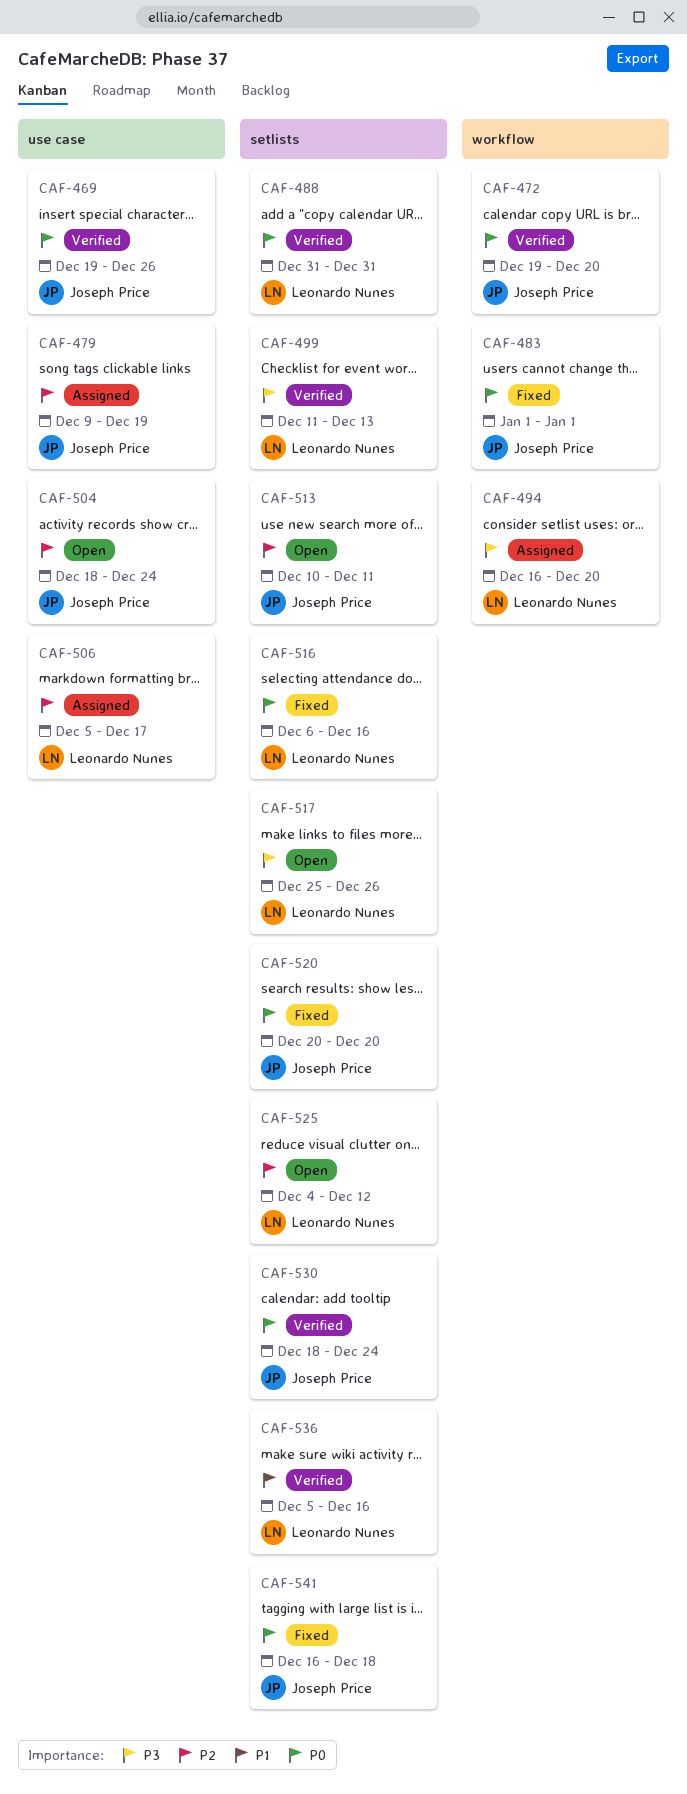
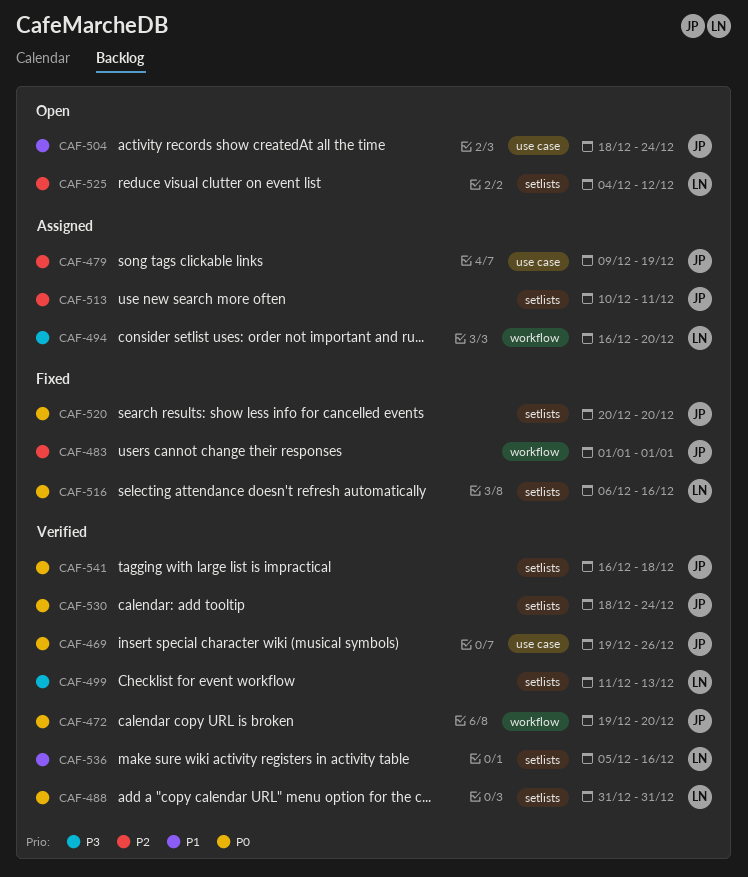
CAF-483, priority: P0 -> P2
CAF-504, priority: P2 -> P1
CAF-506: present -> none
CAF-513, status: Open -> Assigned
CAF-517: present -> none
CAF-541, status: Fixed -> Verified

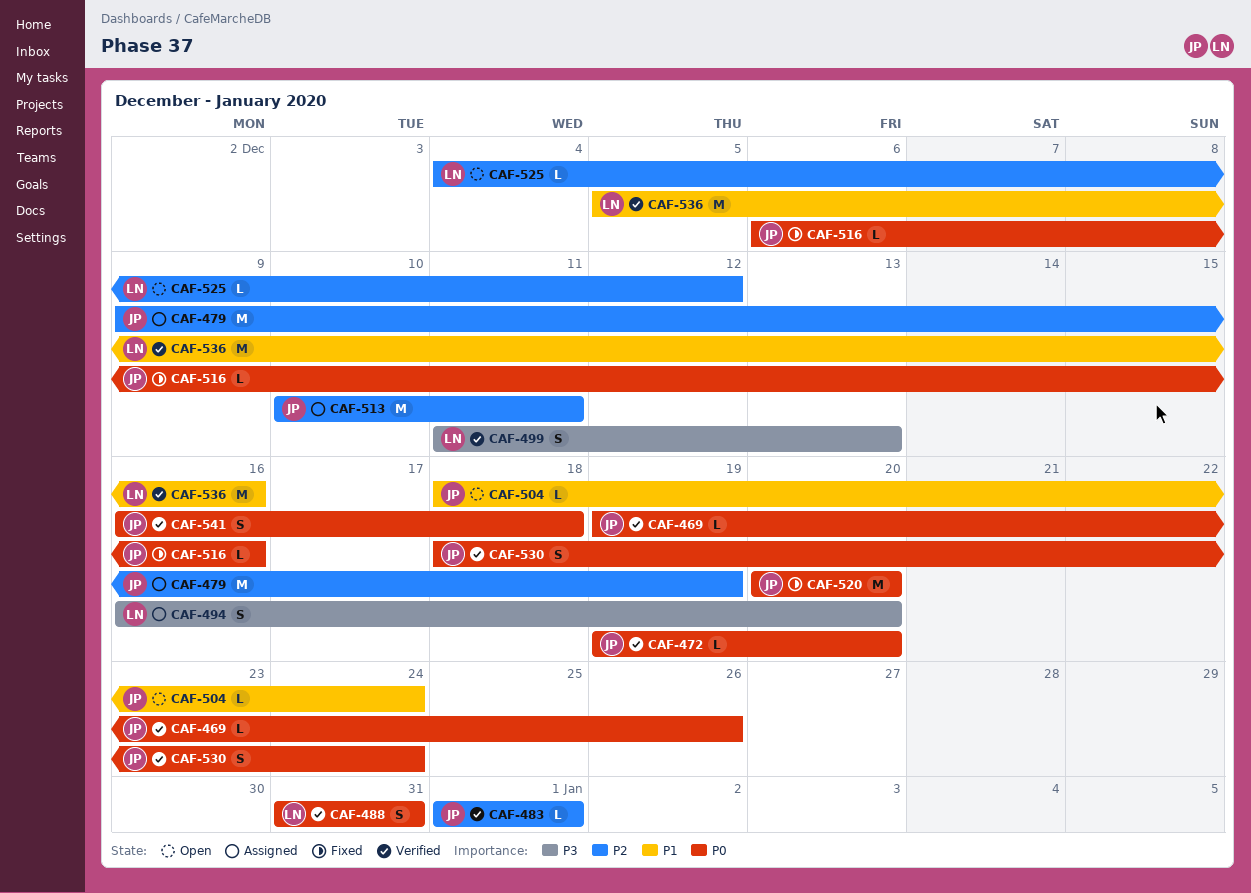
CAF-483, status: Fixed -> Verified
CAF-516, owner: LN -> JP

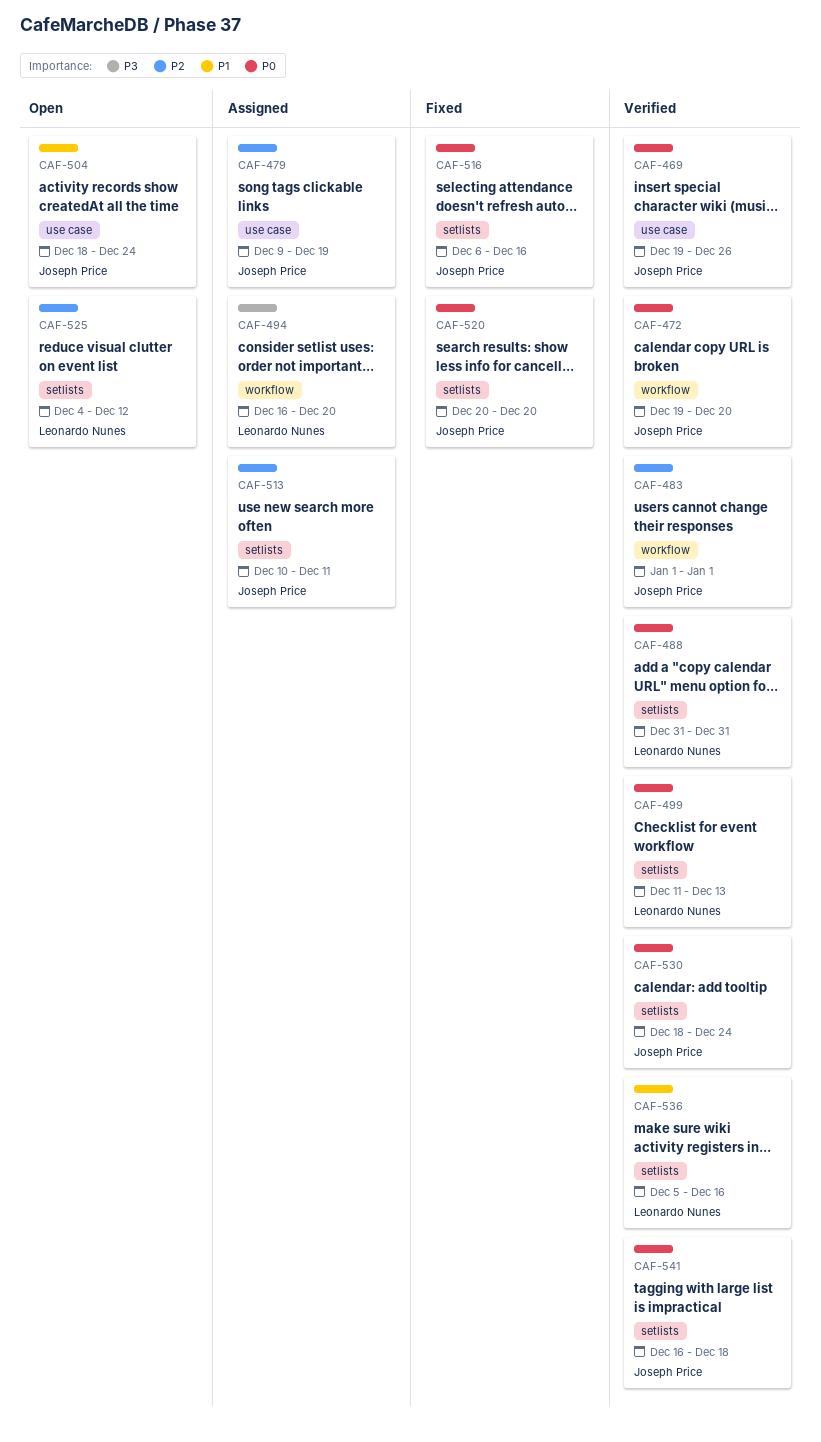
CAF-499, priority: P3 -> P0

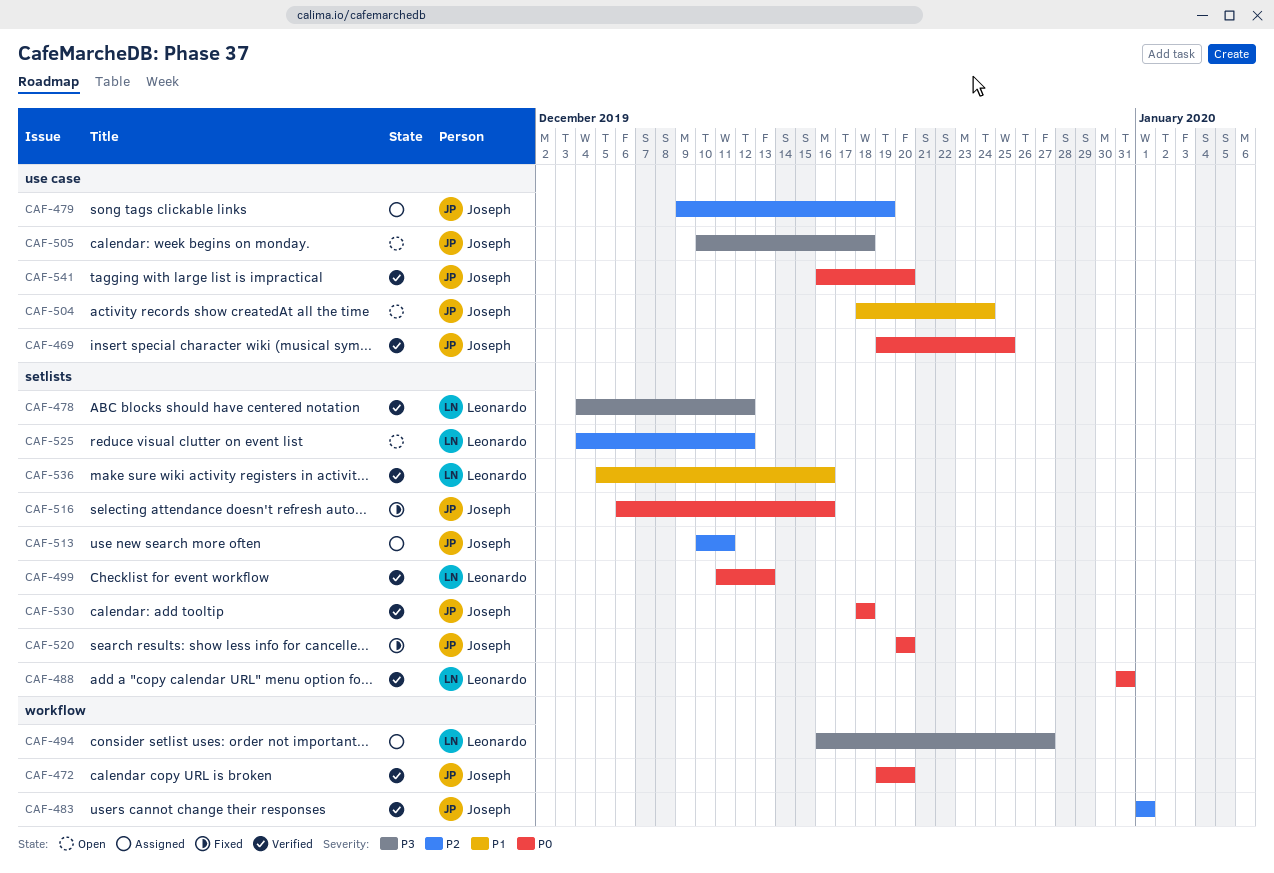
CAF-469, due: Dec 26 -> Dec 25
CAF-478: none -> present
CAF-494, due: Dec 20 -> Dec 27
CAF-505: none -> present
CAF-530, due: Dec 24 -> Dec 18
CAF-541, label: setlists -> use case
CAF-541, due: Dec 18 -> Dec 20

